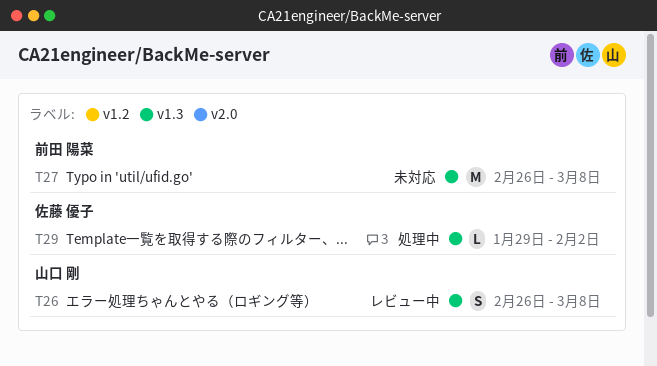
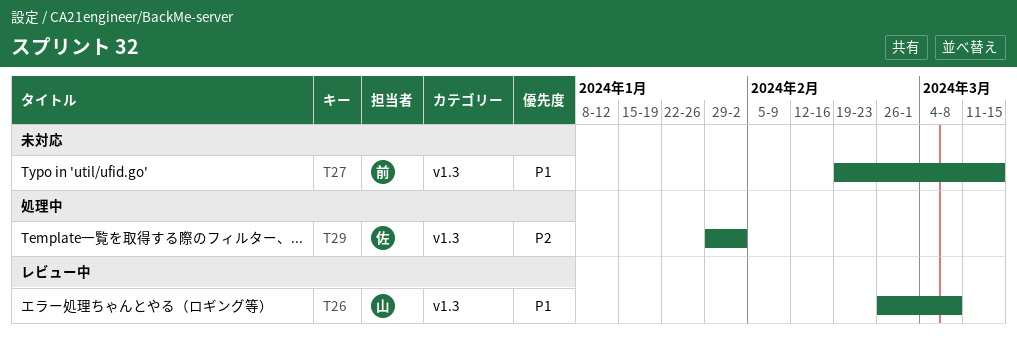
T27, start: Feb 26 -> Feb 19
T27, due: Mar 8 -> Mar 15

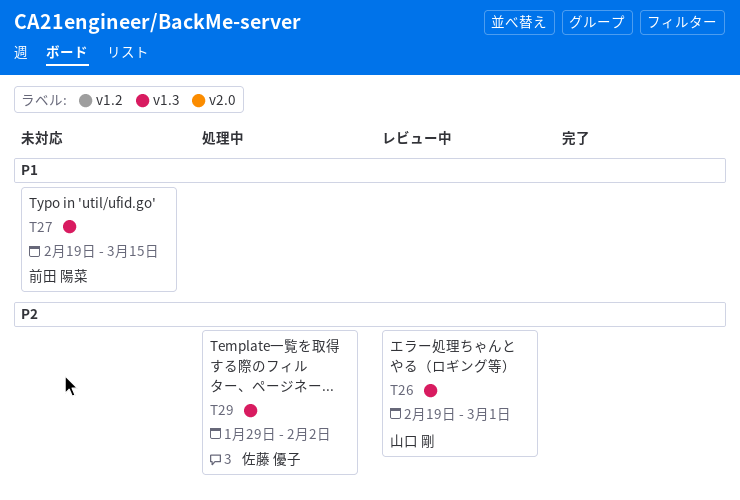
T26, priority: P1 -> P2
T26, start: Feb 26 -> Feb 19
T26, due: Mar 8 -> Mar 1

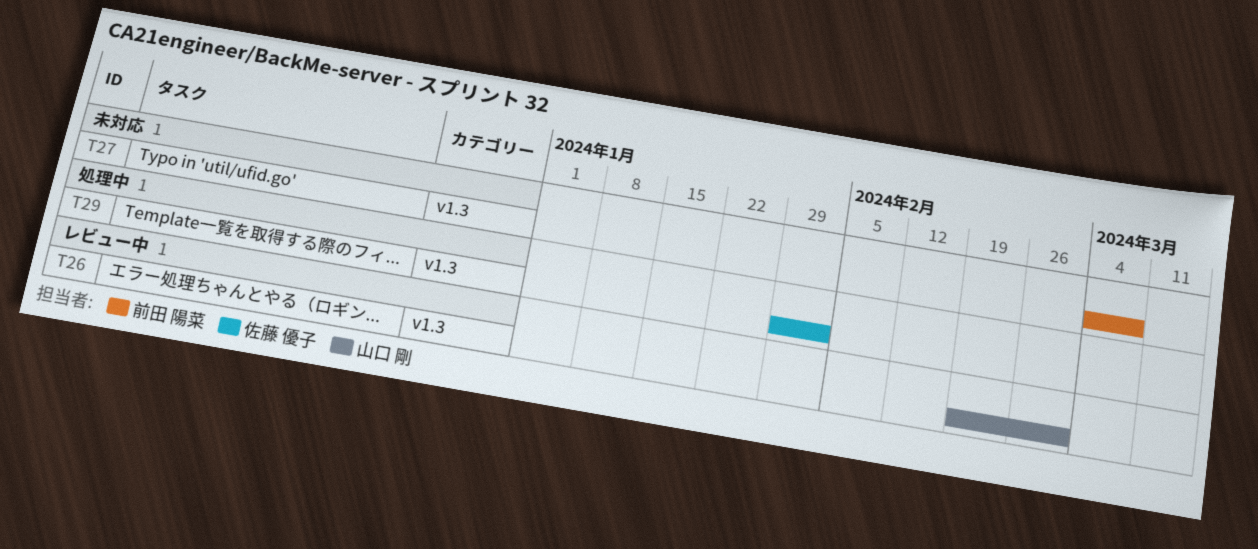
T27, start: Feb 19 -> Mar 4
T27, due: Mar 15 -> Mar 8

